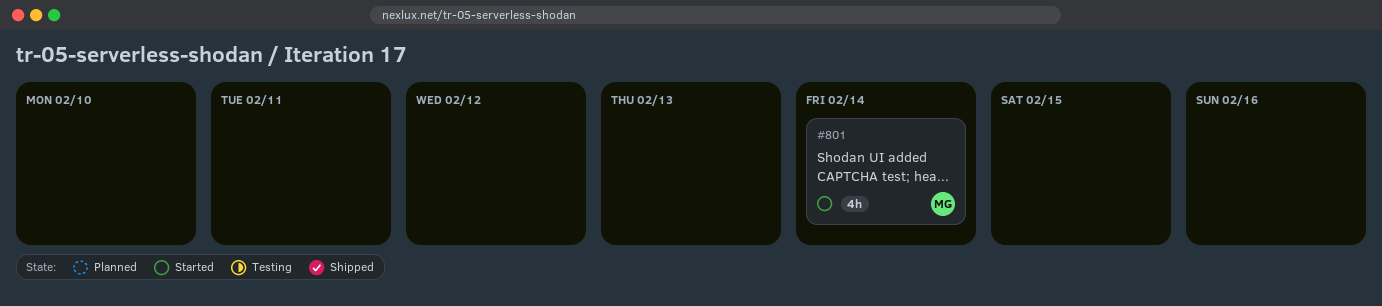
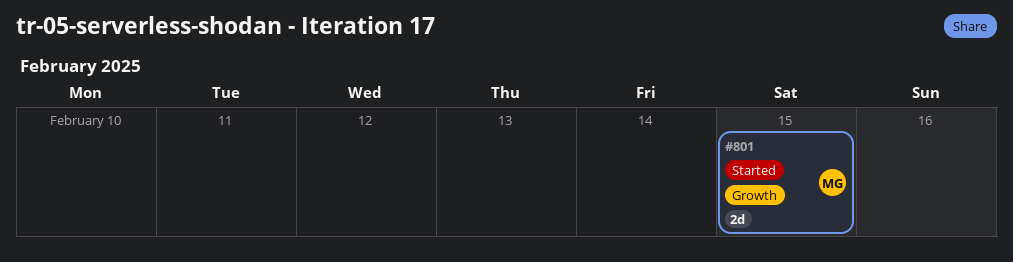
#801, estimate: 4h -> 2d
#801, due: Feb 14 -> Feb 15

